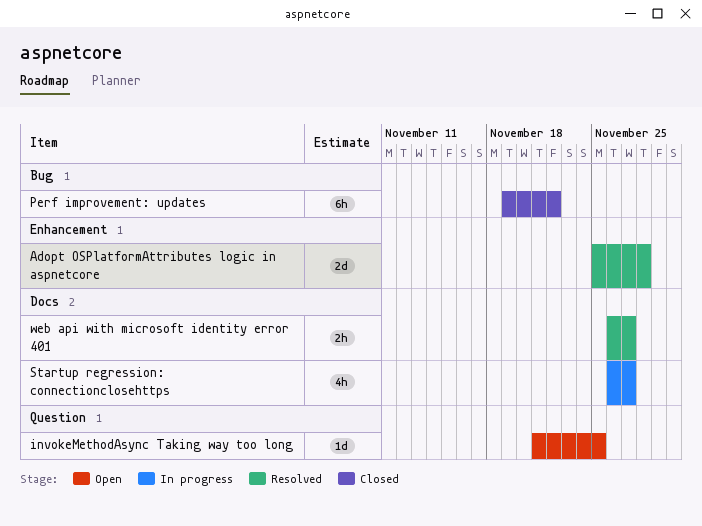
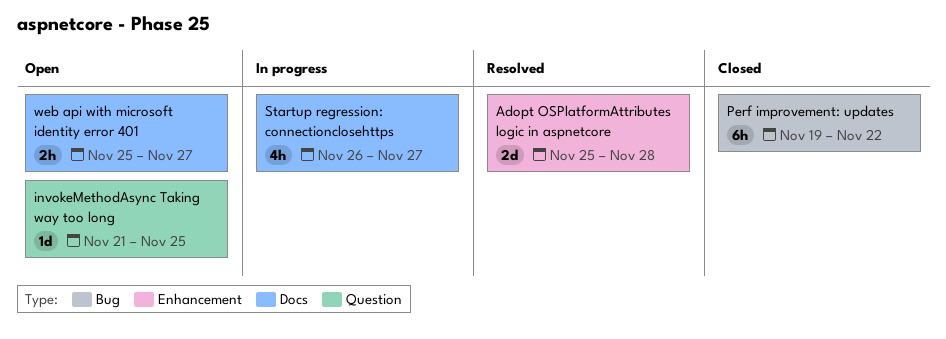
web api with microsoft identity error 401, status: Resolved -> Open
web api with microsoft identity error 401, start: Nov 26 -> Nov 25

